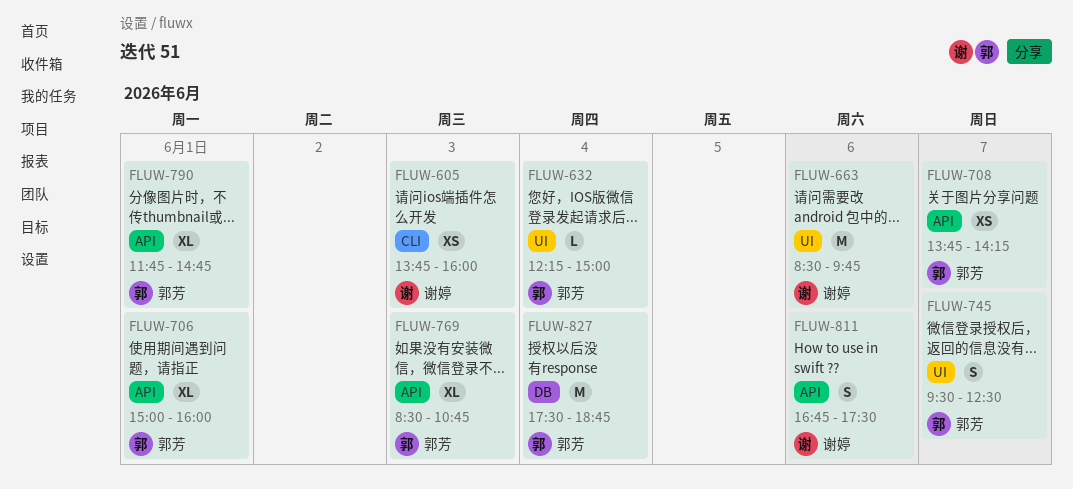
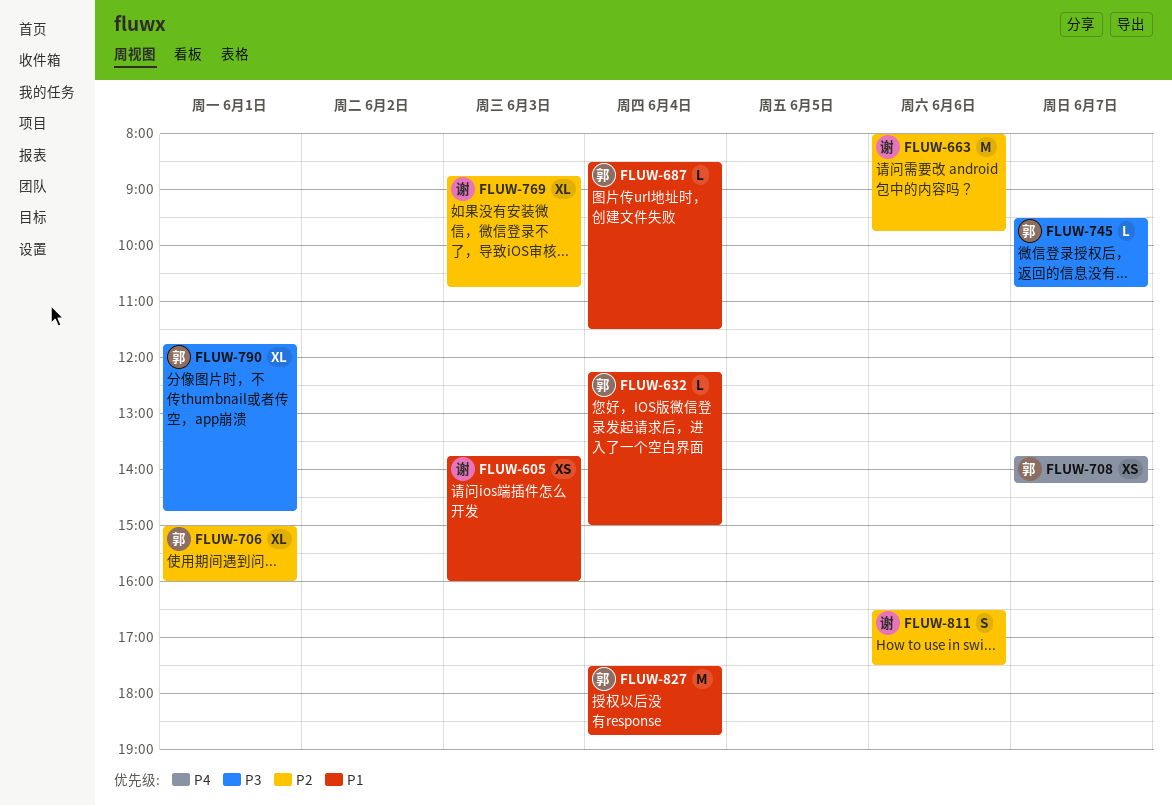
FLUW-663, begins: 08:30 -> 08:00
FLUW-687: none -> present
FLUW-745, estimate: S -> L
FLUW-745, ends: 12:30 -> 10:45
FLUW-769, owner: 郭芳 -> 谢婷
FLUW-769, begins: 08:30 -> 08:45
FLUW-811, begins: 16:45 -> 16:30

